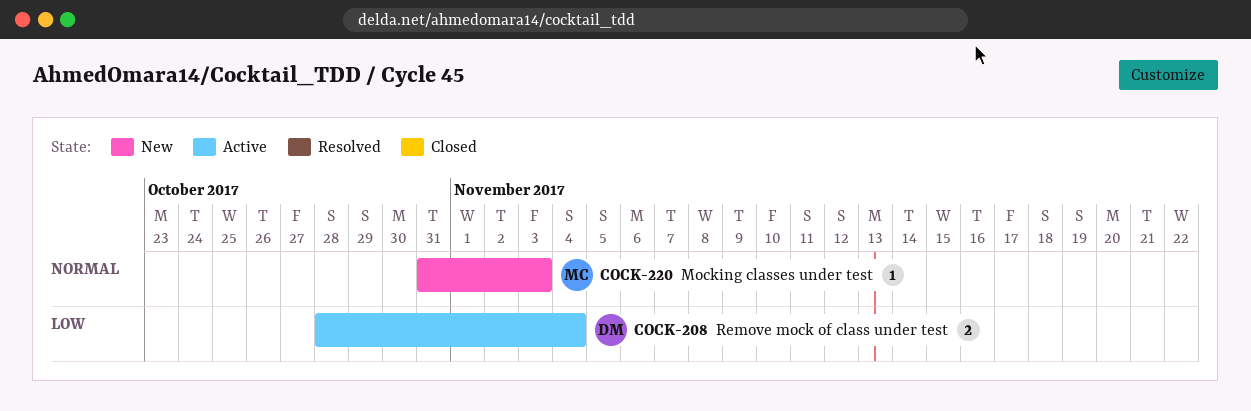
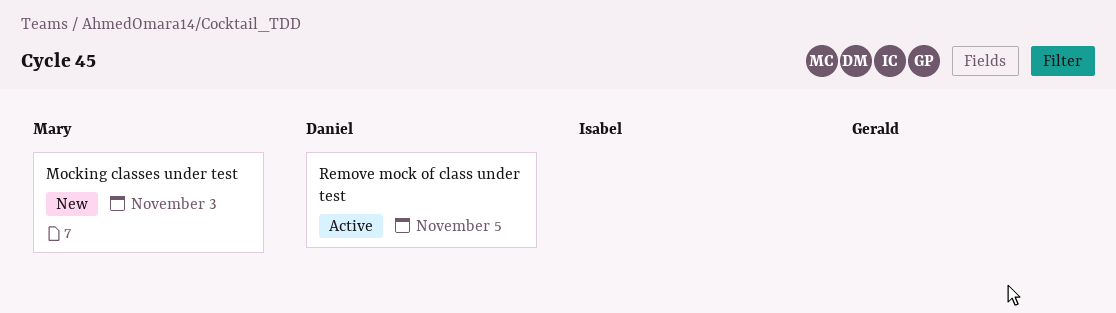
Remove mock of class under test, due: Nov 4 -> Nov 5

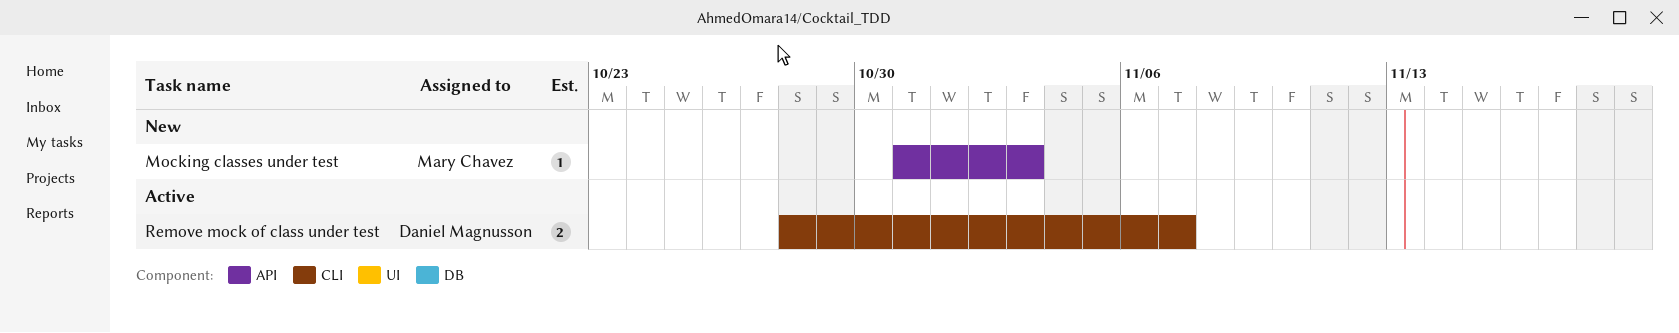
Remove mock of class under test, due: Nov 5 -> Nov 7

